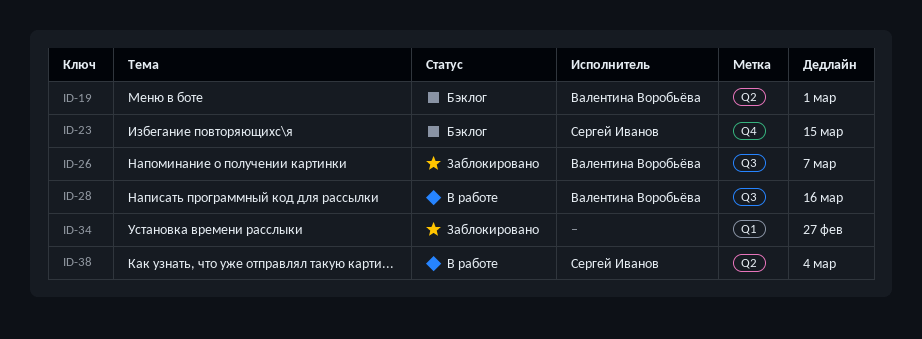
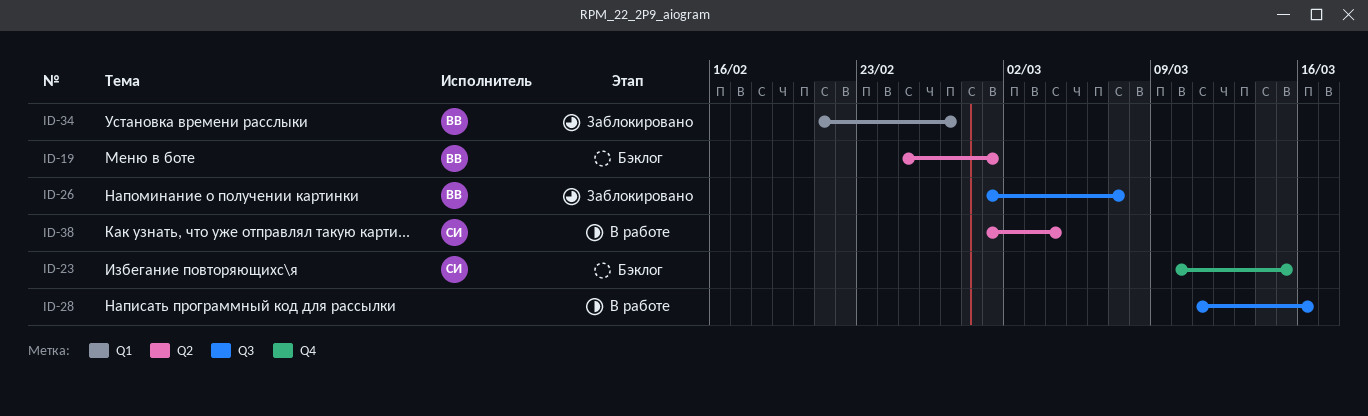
ID-28, owner: Валентина Воробьёва -> none
ID-34, owner: none -> Валентина Воробьёва

